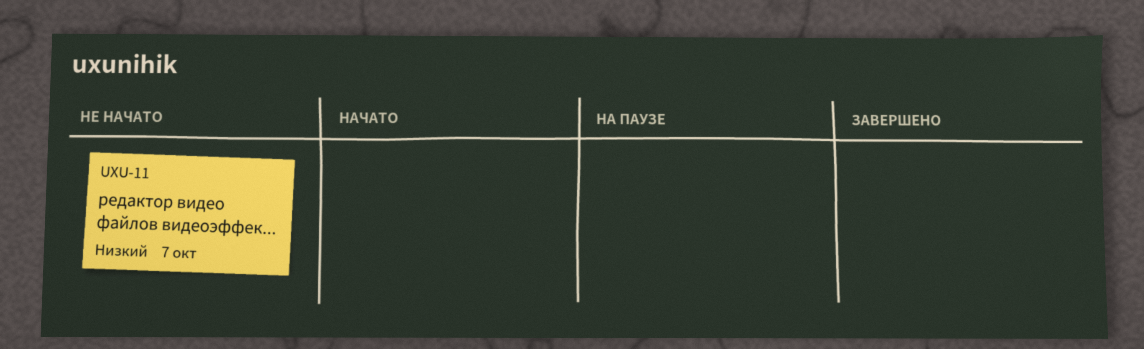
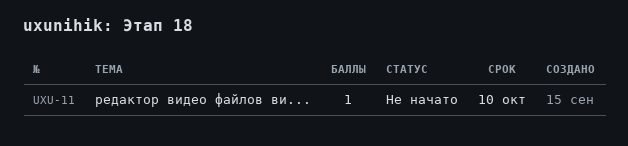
UXU-11, due: Oct 7 -> Oct 10

